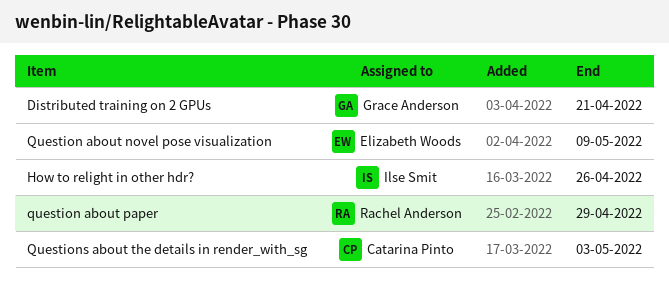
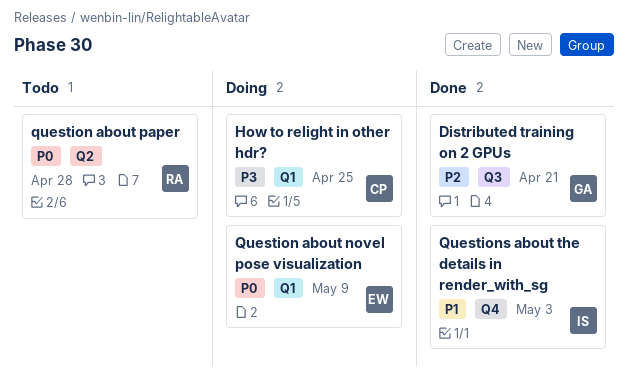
How to relight in other hdr?, owner: Ilse Smit -> Catarina Pinto
How to relight in other hdr?, due: Apr 26 -> Apr 25
question about paper, due: Apr 29 -> Apr 28
Questions about the details in render_with_sg, owner: Catarina Pinto -> Ilse Smit

